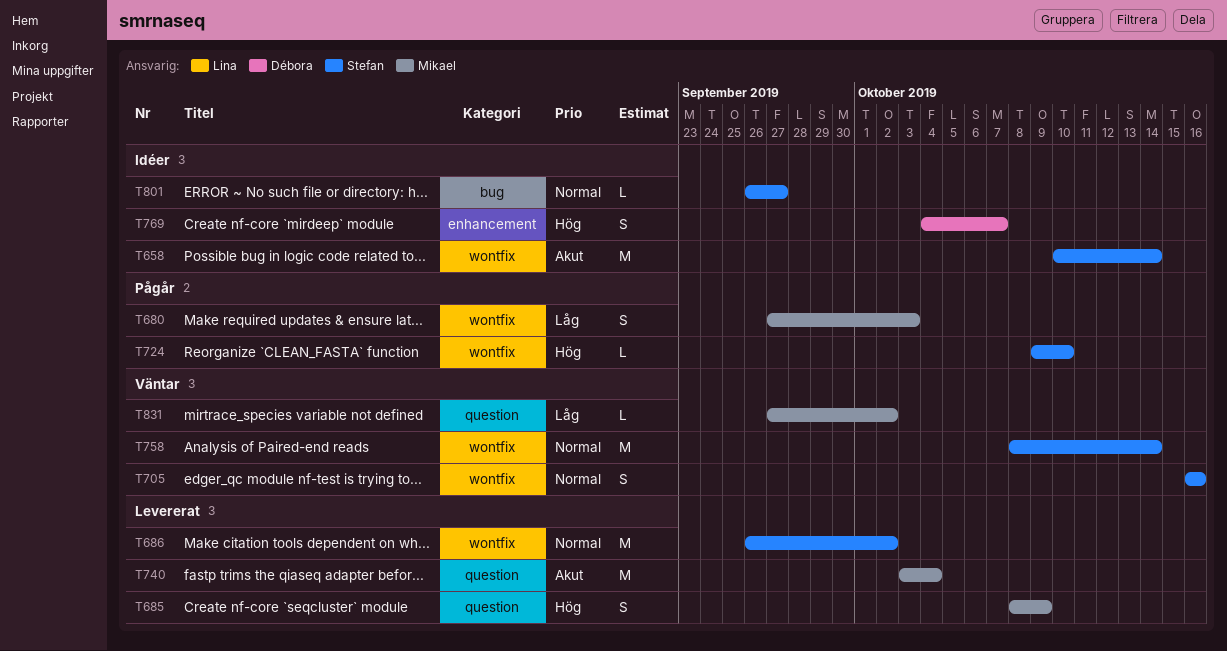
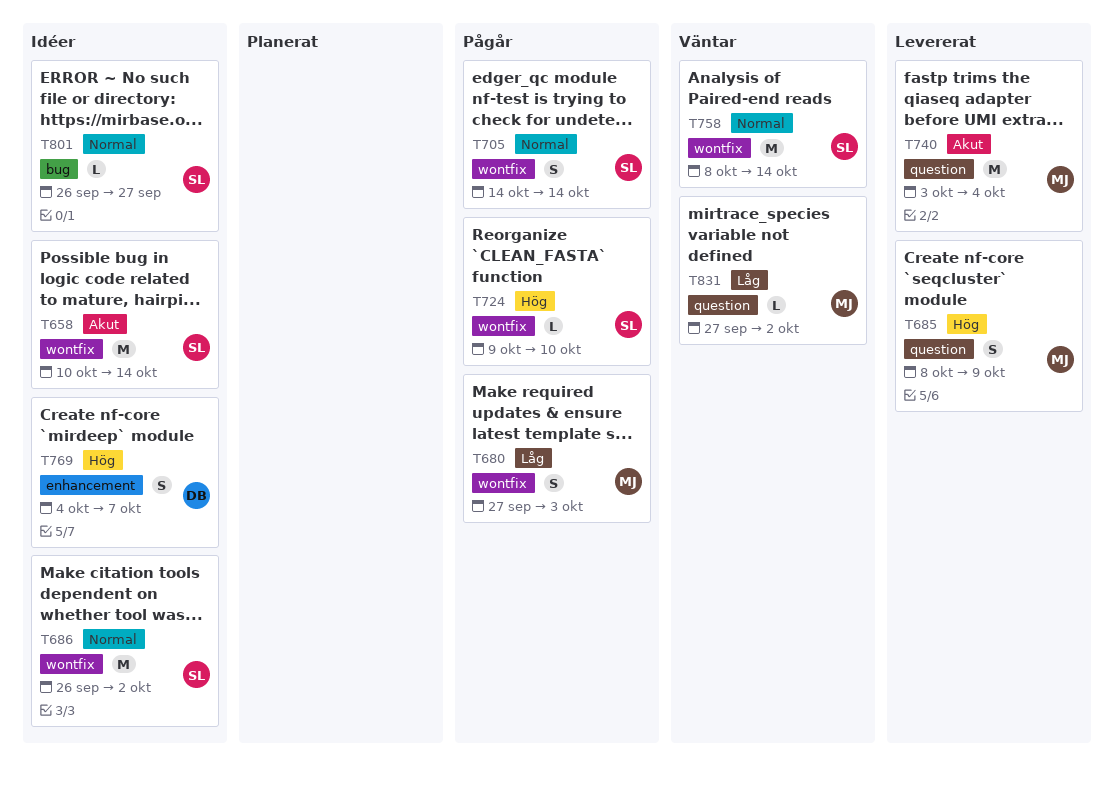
T686, status: Levererat -> Idéer
T705, status: Väntar -> Pågår
T705, start: Oct 16 -> Oct 14
T705, due: Oct 16 -> Oct 14

